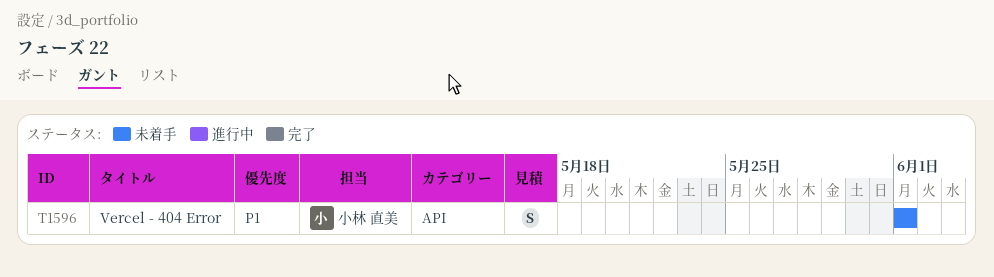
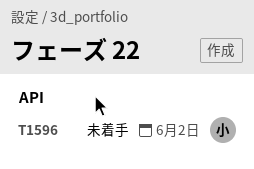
T1596, due: Jun 1 -> Jun 2

